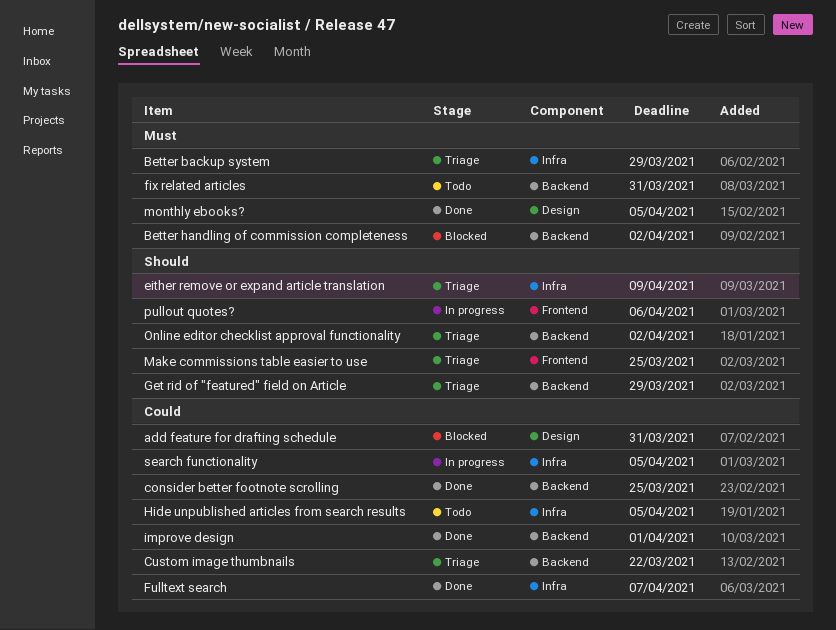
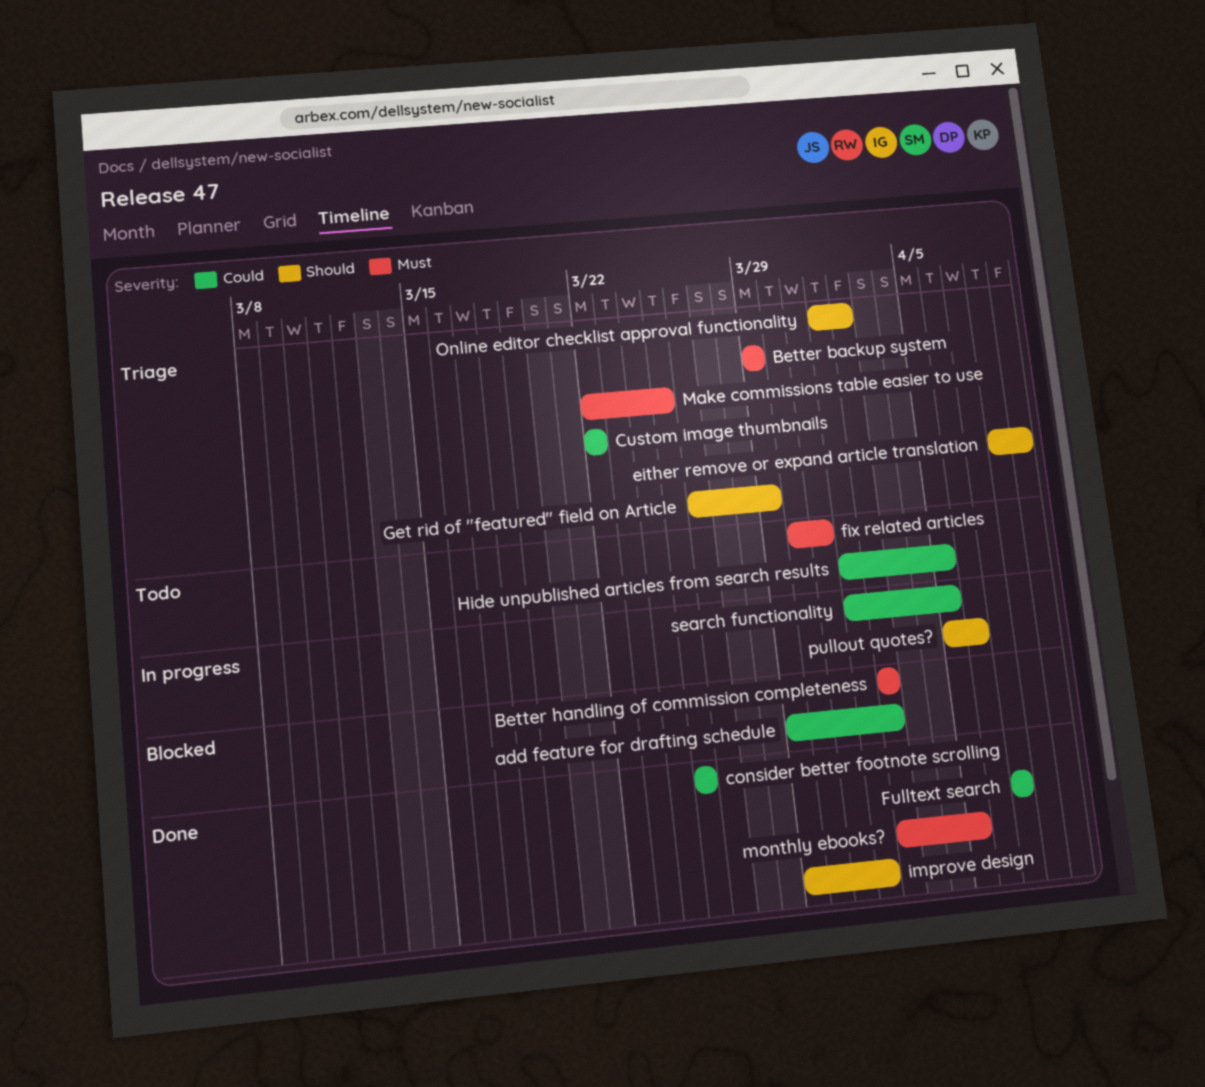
add feature for drafting schedule, due: Mar 31 -> Apr 2
improve design, priority: Could -> Should
Make commissions table easier to use, priority: Should -> Must

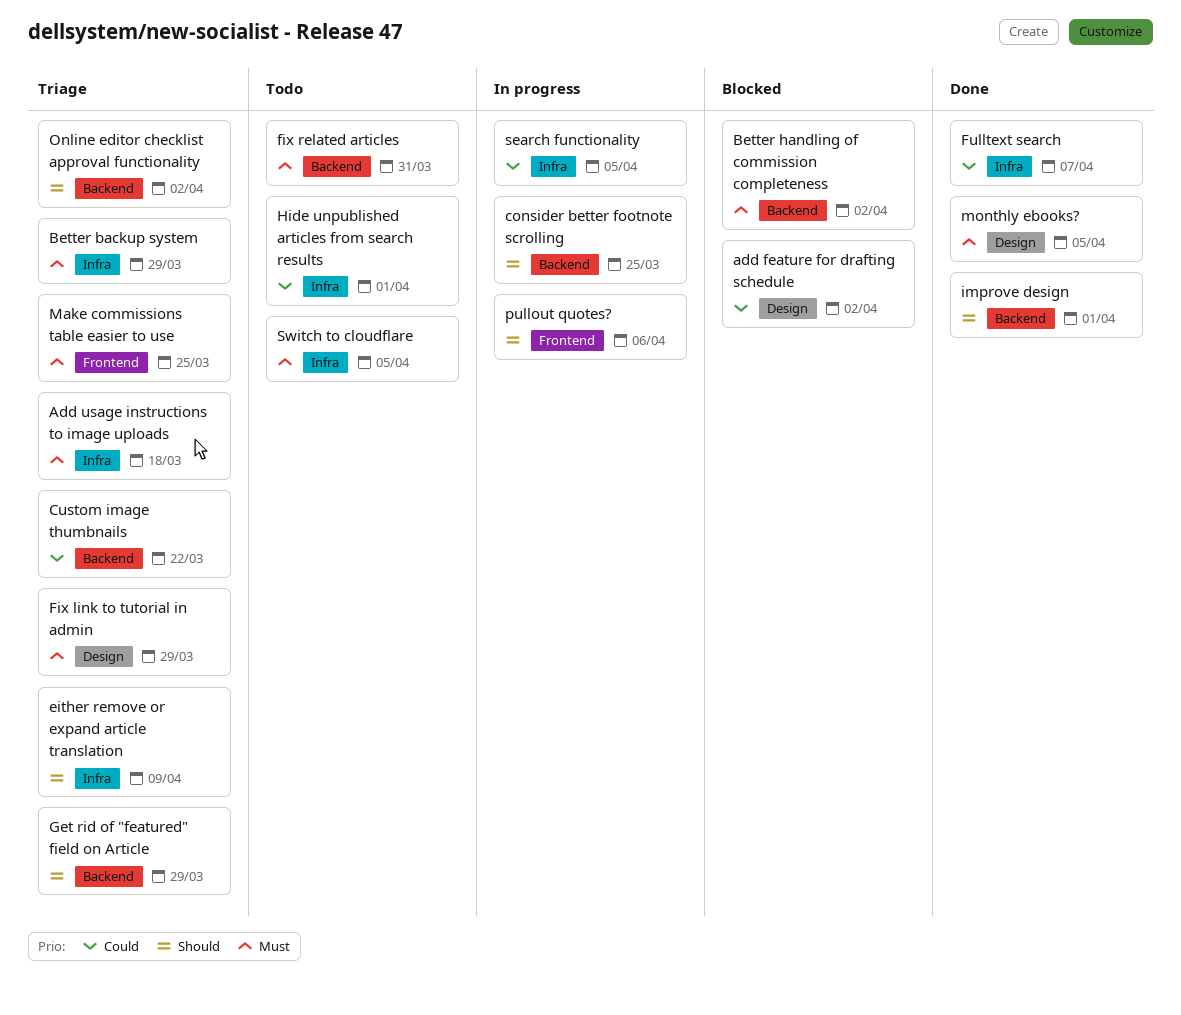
Add usage instructions to image uploads: none -> present
consider better footnote scrolling, status: Done -> In progress
consider better footnote scrolling, priority: Could -> Should
Fix link to tutorial in admin: none -> present
Hide unpublished articles from search results, due: Apr 5 -> Apr 1
Switch to cloudflare: none -> present

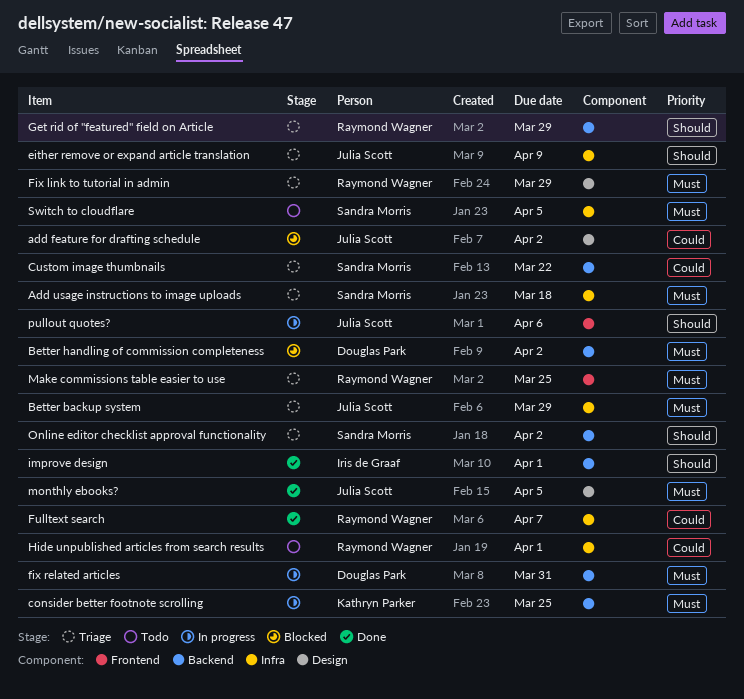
consider better footnote scrolling, priority: Should -> Must
fix related articles, status: Todo -> In progress
search functionality: present -> none

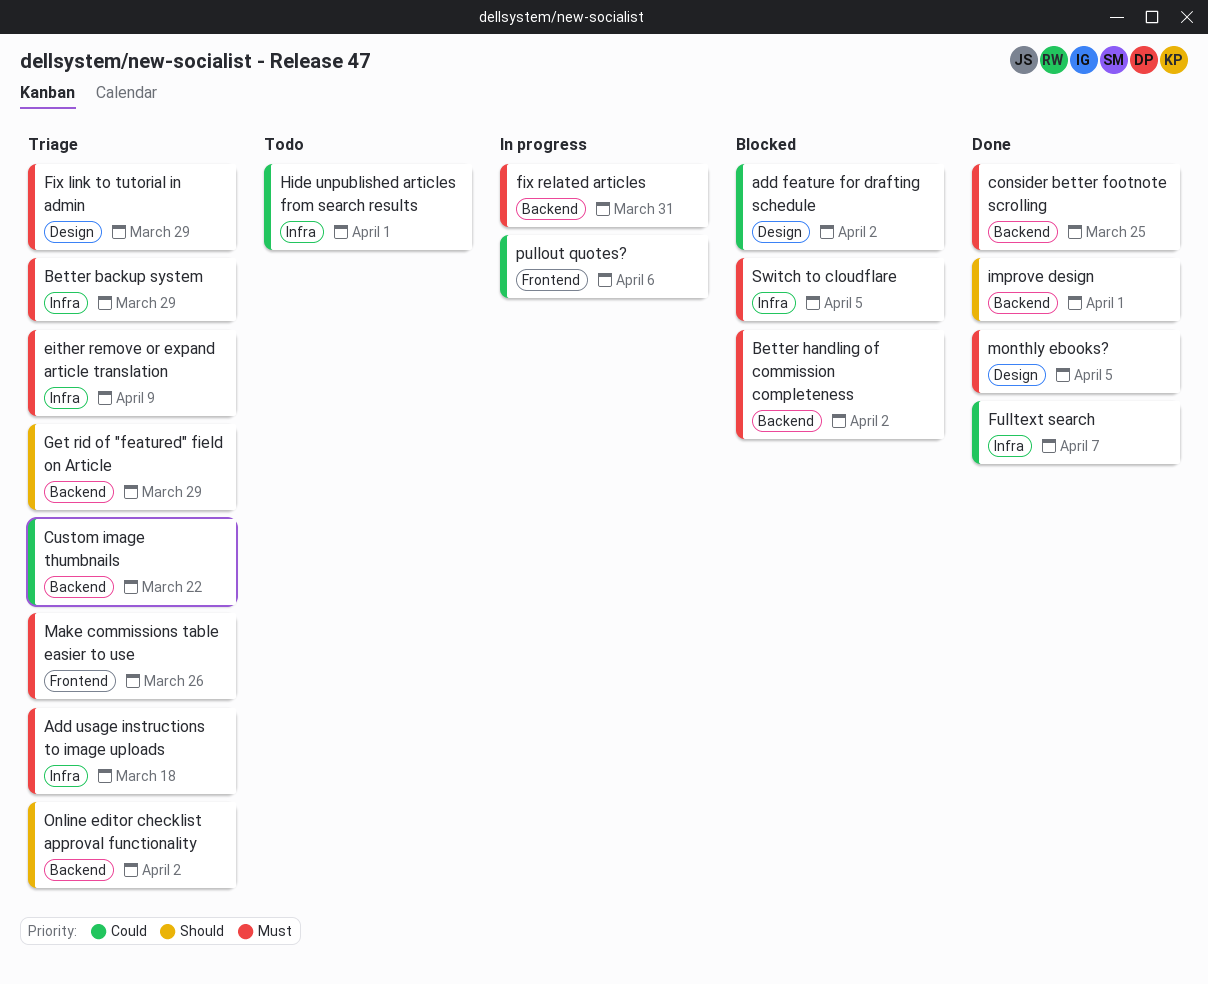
consider better footnote scrolling, status: In progress -> Done
either remove or expand article translation, priority: Should -> Must
Make commissions table easier to use, due: Mar 25 -> Mar 26
pullout quotes?, priority: Should -> Could
Switch to cloudflare, status: Todo -> Blocked

